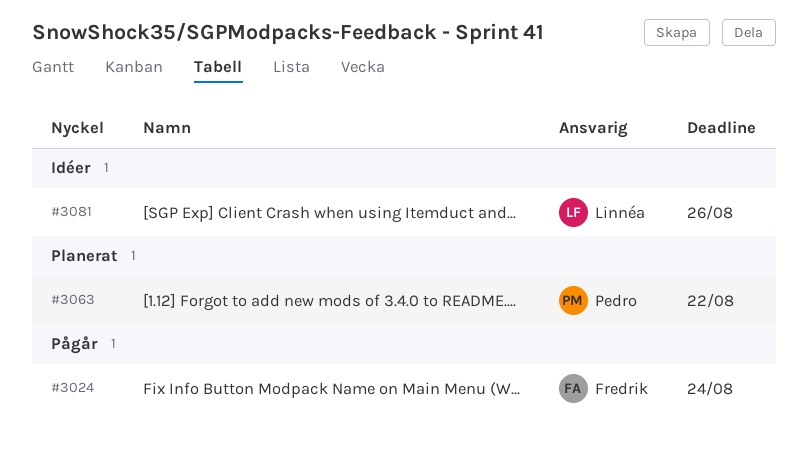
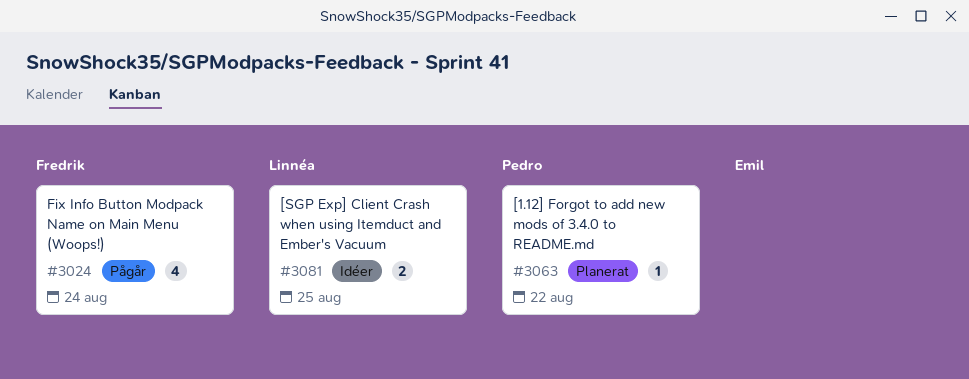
#3081, due: Aug 26 -> Aug 25

